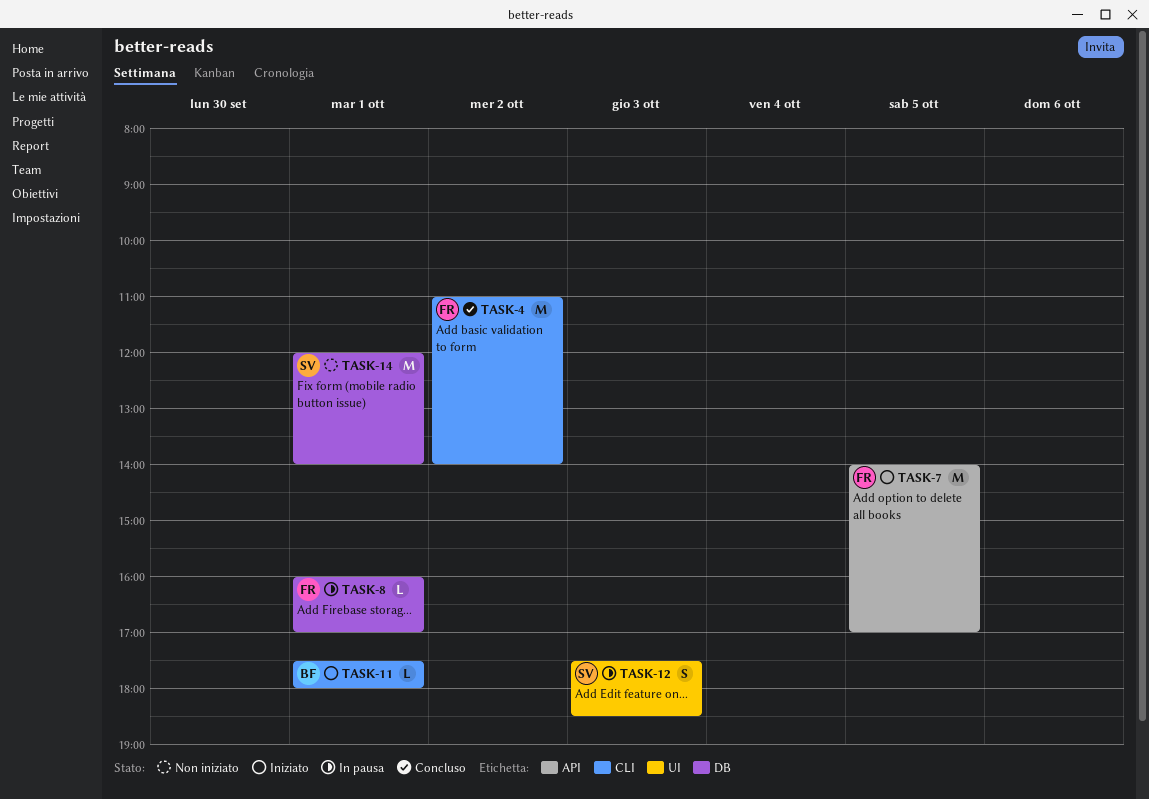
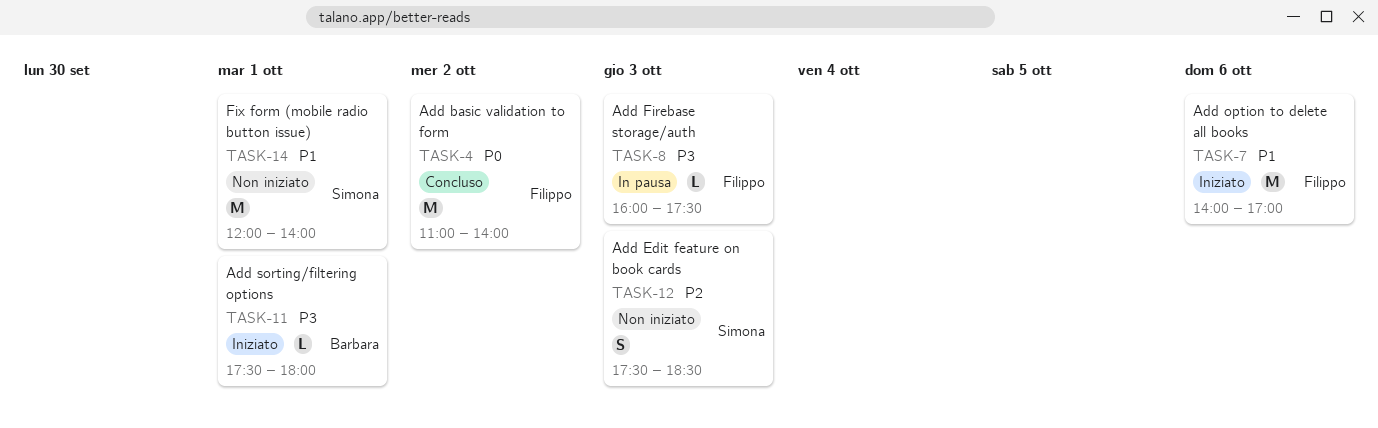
TASK-7, day: Oct 5 -> Oct 6
TASK-8, day: Oct 1 -> Oct 3
TASK-8, ends: 17:00 -> 17:30
TASK-12, status: In pausa -> Non iniziato

